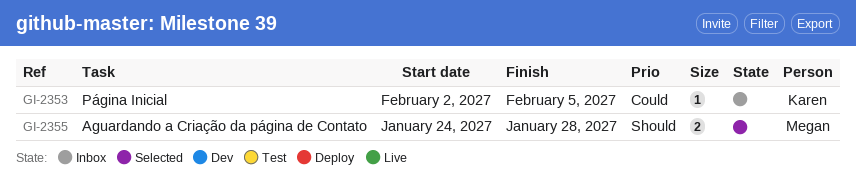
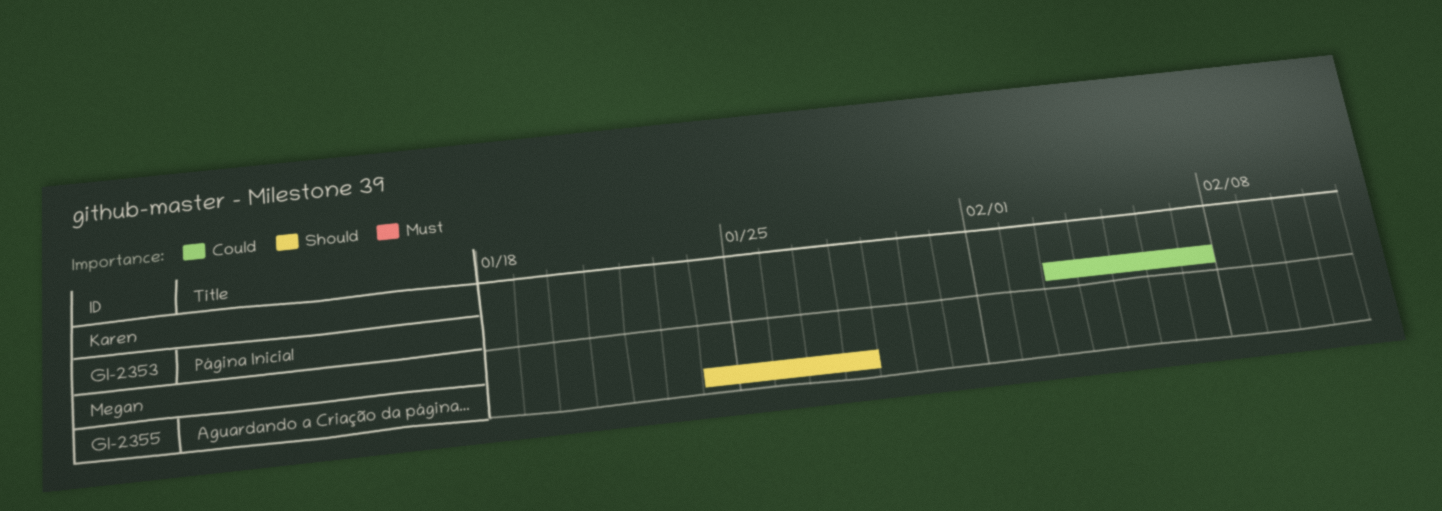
GI-2353, start: Feb 2 -> Feb 3
GI-2353, due: Feb 5 -> Feb 7

